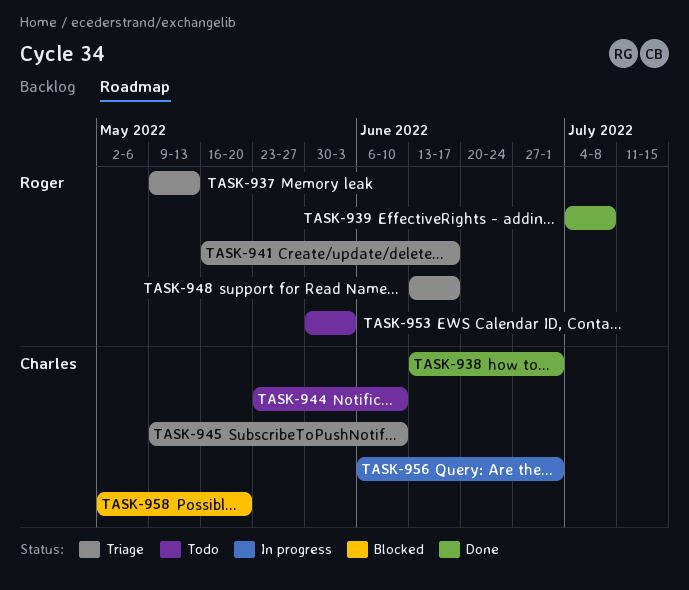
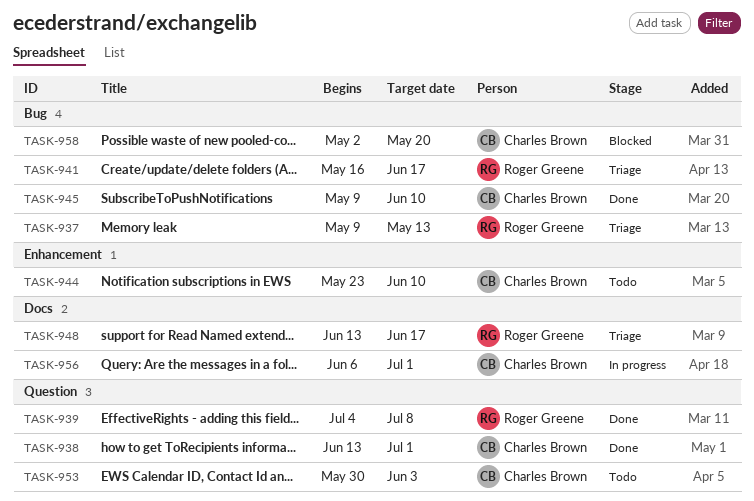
TASK-945, status: Triage -> Done
TASK-953, owner: Roger Greene -> Charles Brown

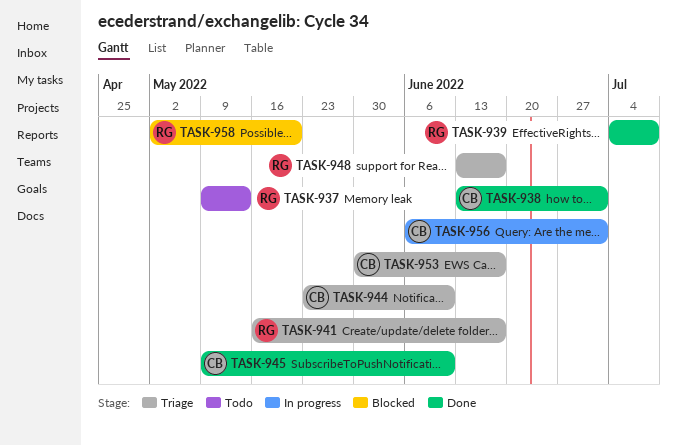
TASK-937, status: Triage -> Todo
TASK-944, status: Todo -> Triage
TASK-953, status: Todo -> Triage
TASK-953, due: Jun 3 -> Jun 17
TASK-958, owner: Charles Brown -> Roger Greene

